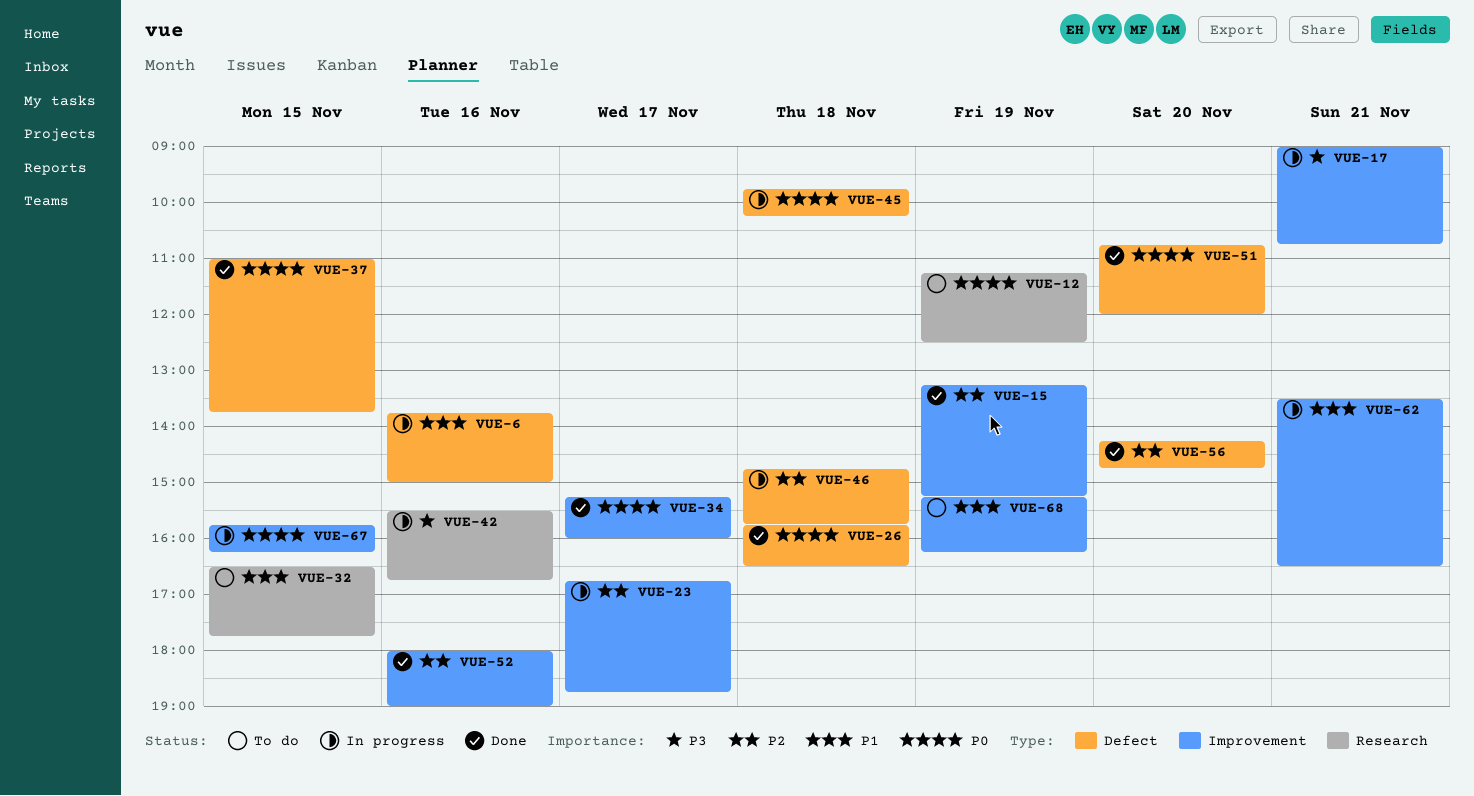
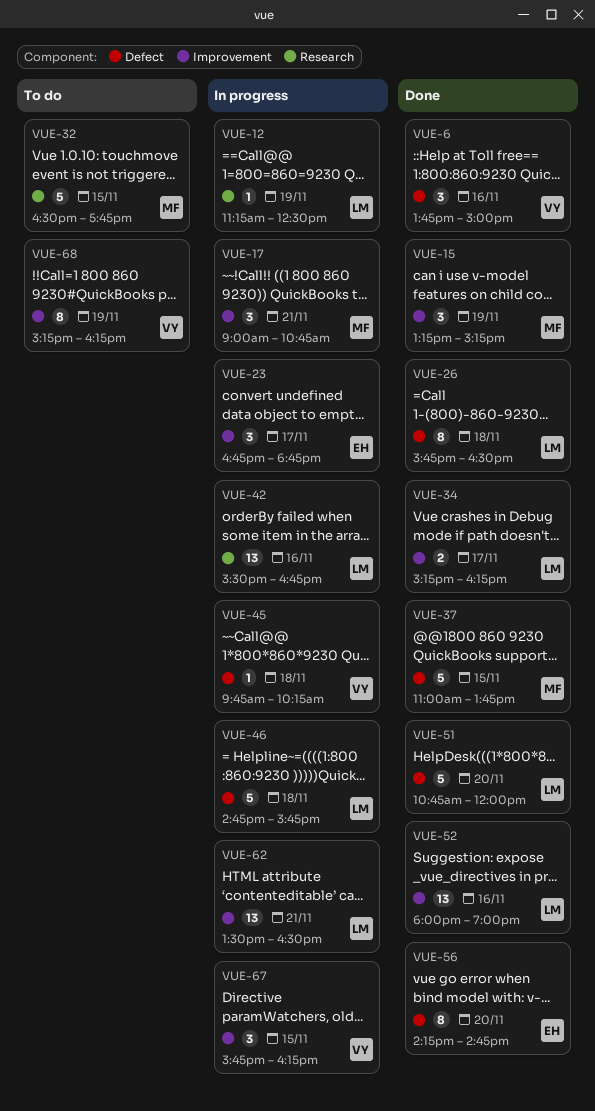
VUE-6, status: In progress -> Done
VUE-12, status: To do -> In progress
VUE-34, ends: 16:00 -> 16:15

